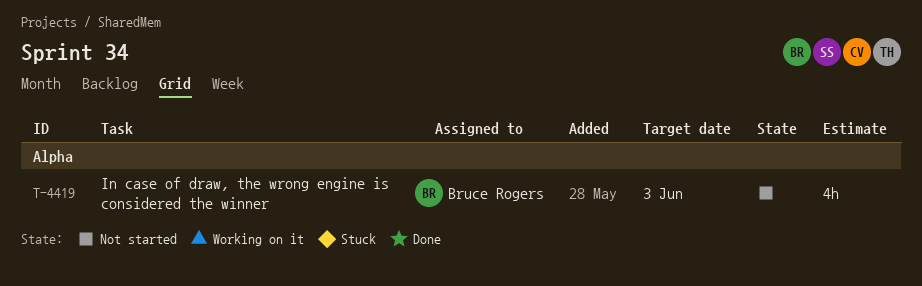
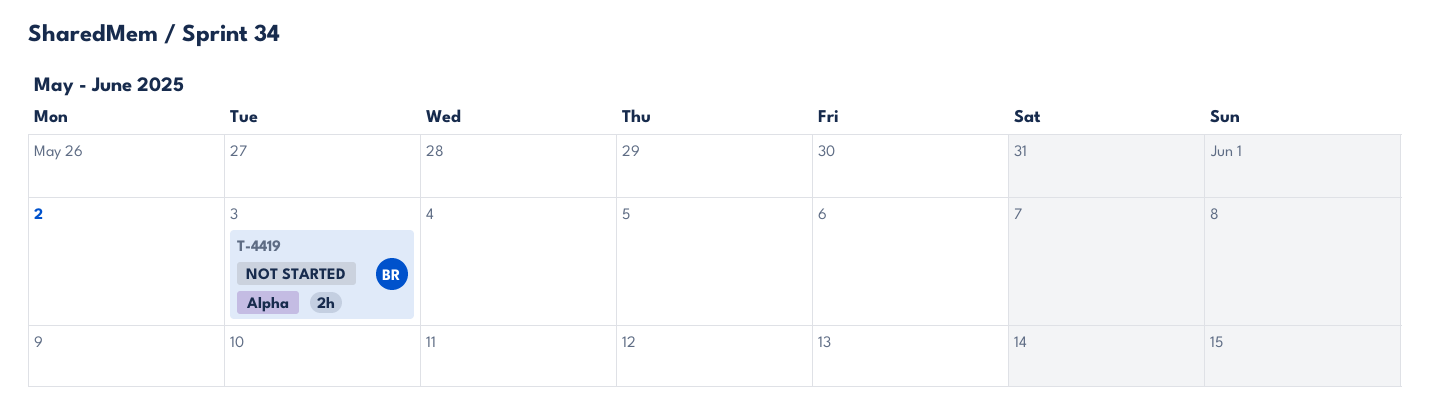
T-4419, estimate: 4h -> 2h

